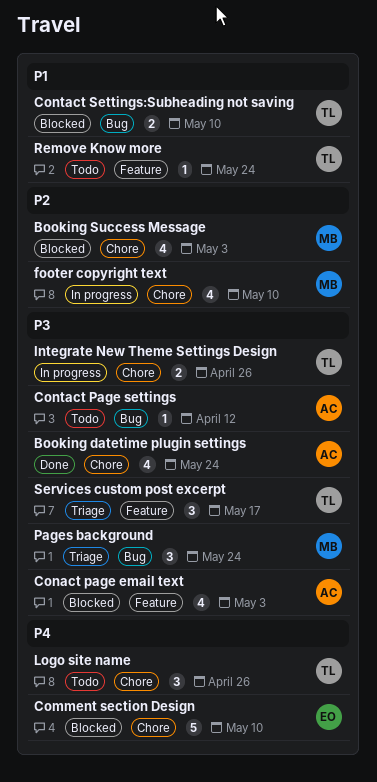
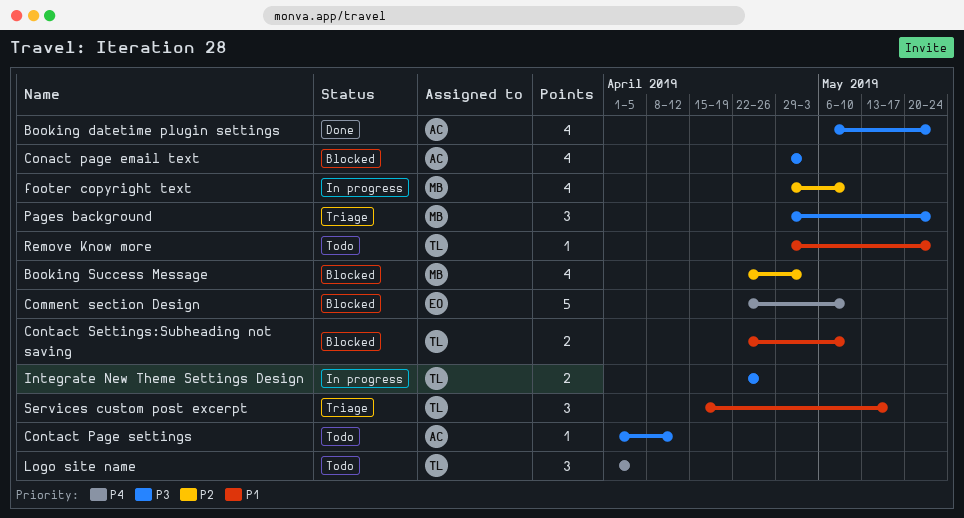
Logo site name, due: Apr 26 -> Apr 5
Services custom post excerpt, priority: P3 -> P1

